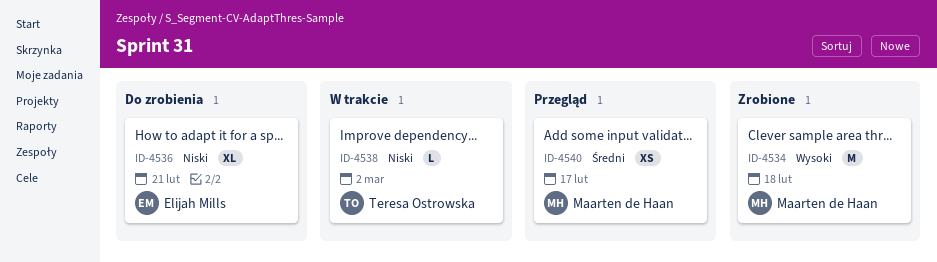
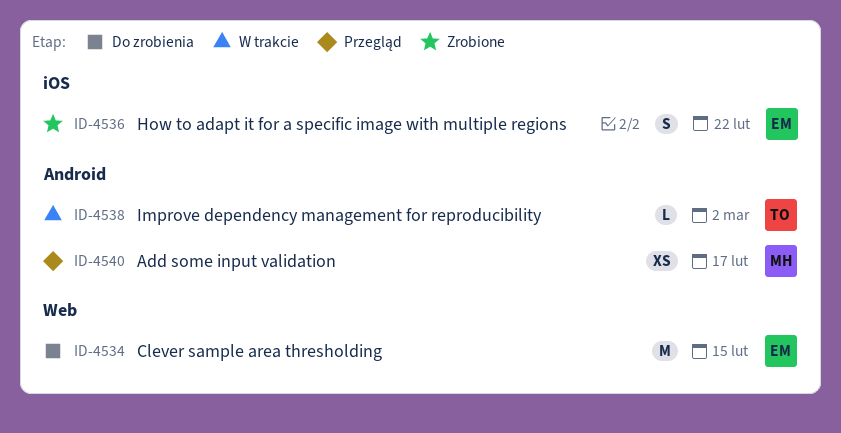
ID-4534, status: Zrobione -> Do zrobienia
ID-4534, owner: Maarten de Haan -> Elijah Mills
ID-4534, due: Feb 18 -> Feb 15
ID-4536, status: Do zrobienia -> Zrobione
ID-4536, estimate: XL -> S
ID-4536, due: Feb 21 -> Feb 22

